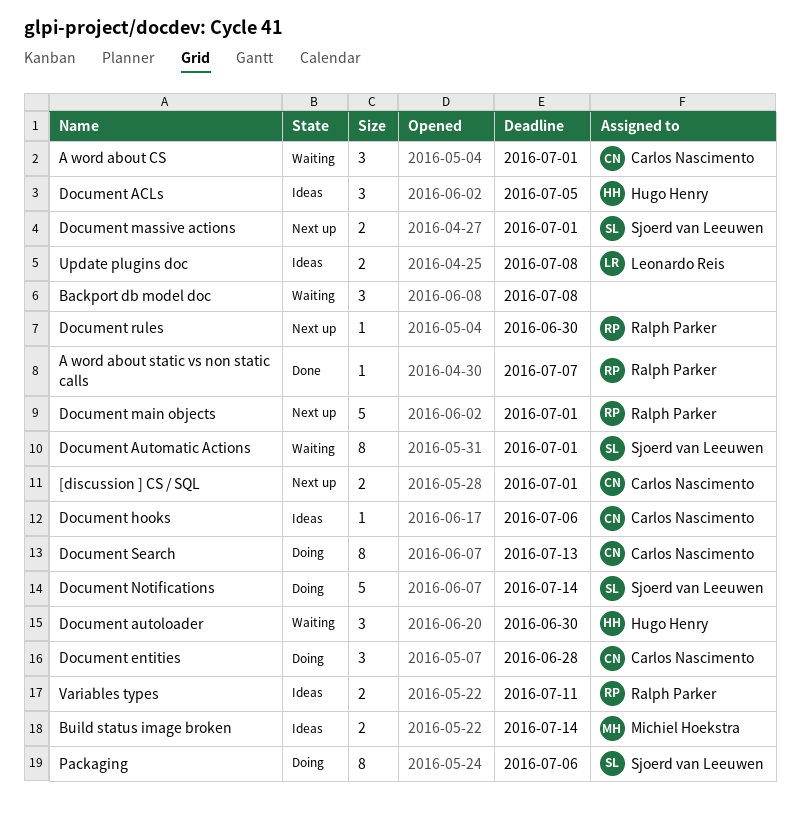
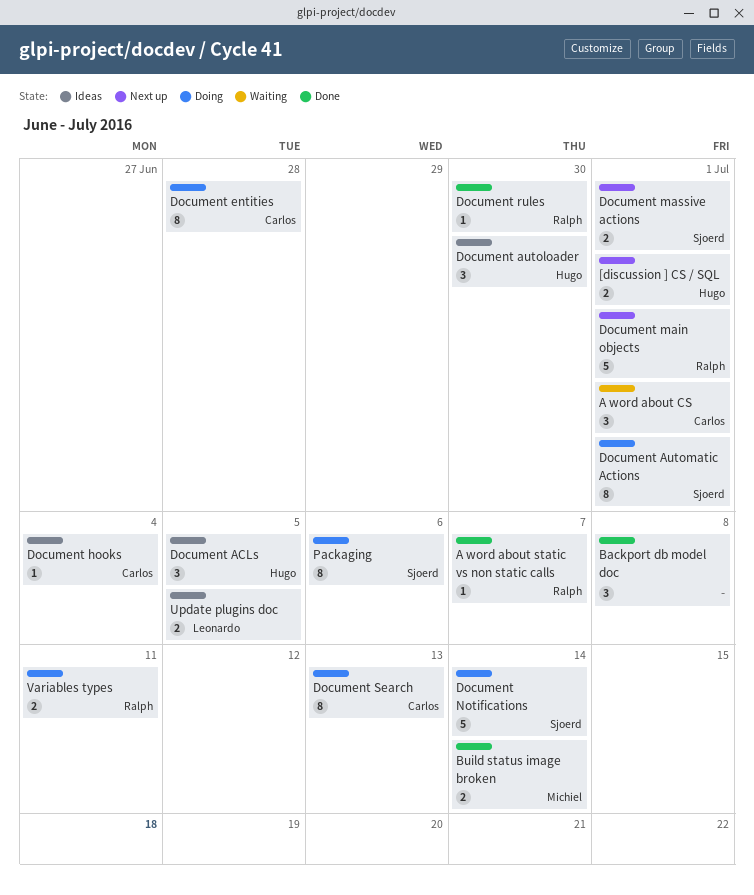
[discussion ] CS / SQL, owner: Carlos Nascimento -> Hugo Henry
Backport db model doc, status: Waiting -> Done
Build status image broken, status: Ideas -> Done
Document autoloader, status: Waiting -> Ideas
Document Automatic Actions, status: Waiting -> Doing
Document entities, estimate: 3 -> 8
Document hooks, due: Jul 6 -> Jul 4
Document rules, status: Next up -> Done
Update plugins doc, due: Jul 8 -> Jul 5
Variables types, status: Ideas -> Doing

